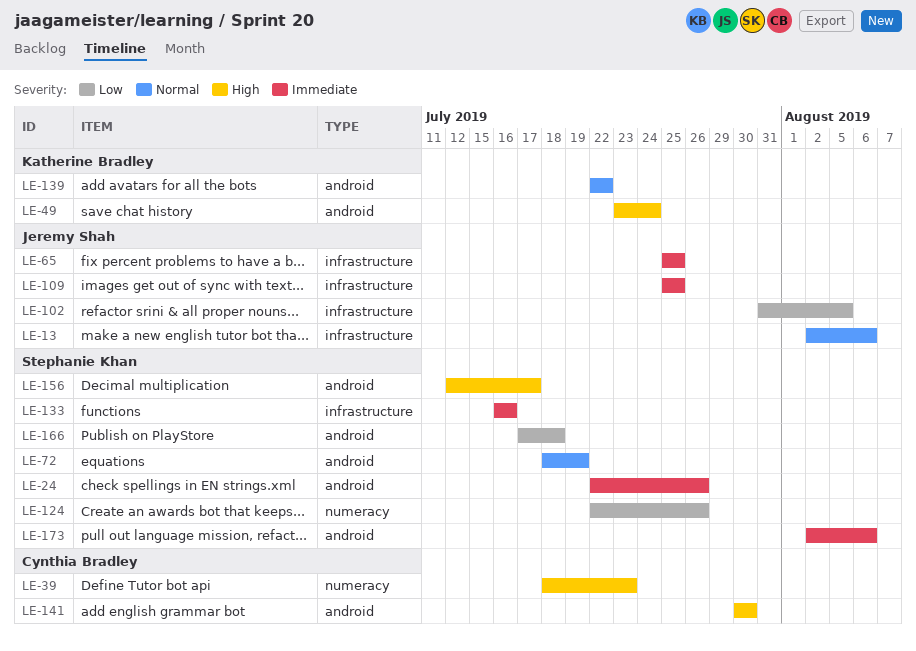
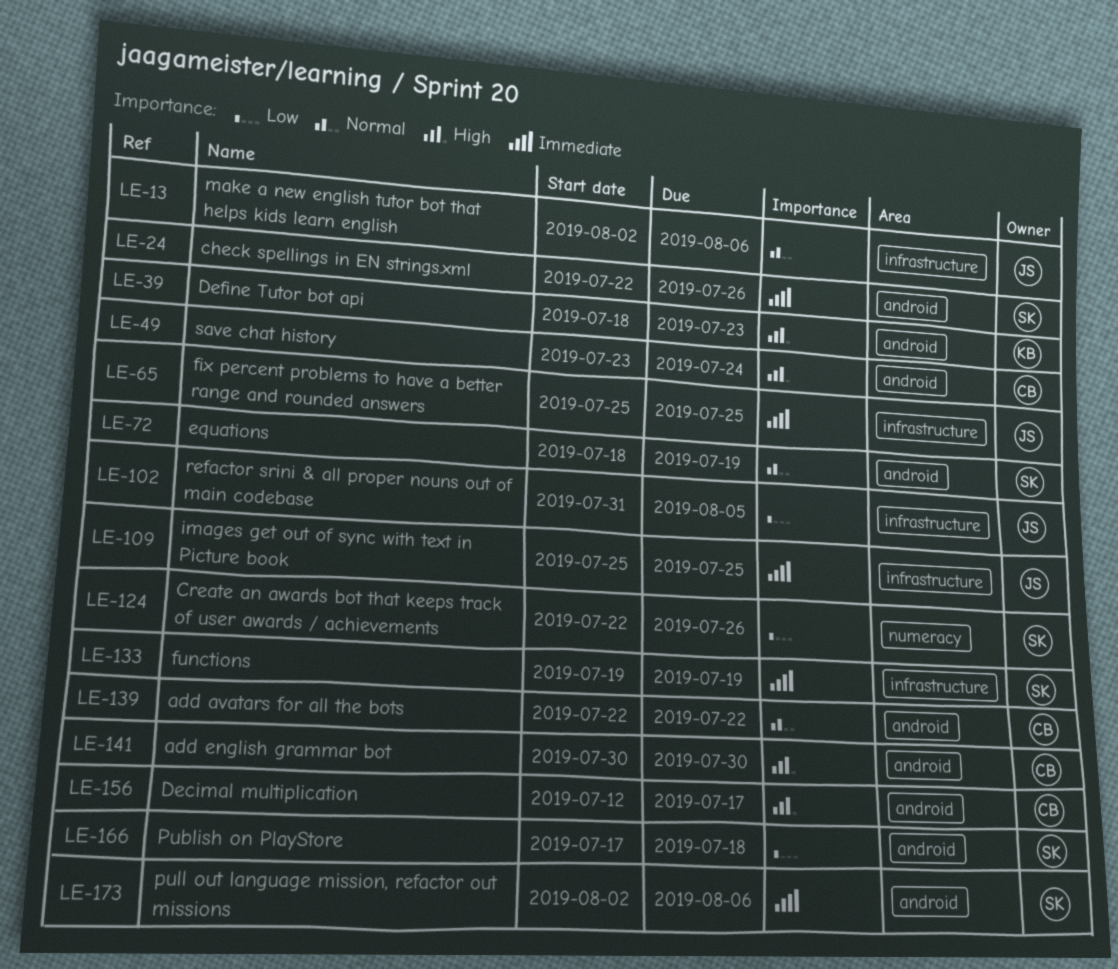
LE-39, owner: Cynthia Bradley -> Katherine Bradley
LE-39, label: numeracy -> android
LE-49, owner: Katherine Bradley -> Cynthia Bradley
LE-133, start: Jul 16 -> Jul 19
LE-133, due: Jul 16 -> Jul 19
LE-139, owner: Katherine Bradley -> Cynthia Bradley
LE-156, owner: Stephanie Khan -> Cynthia Bradley

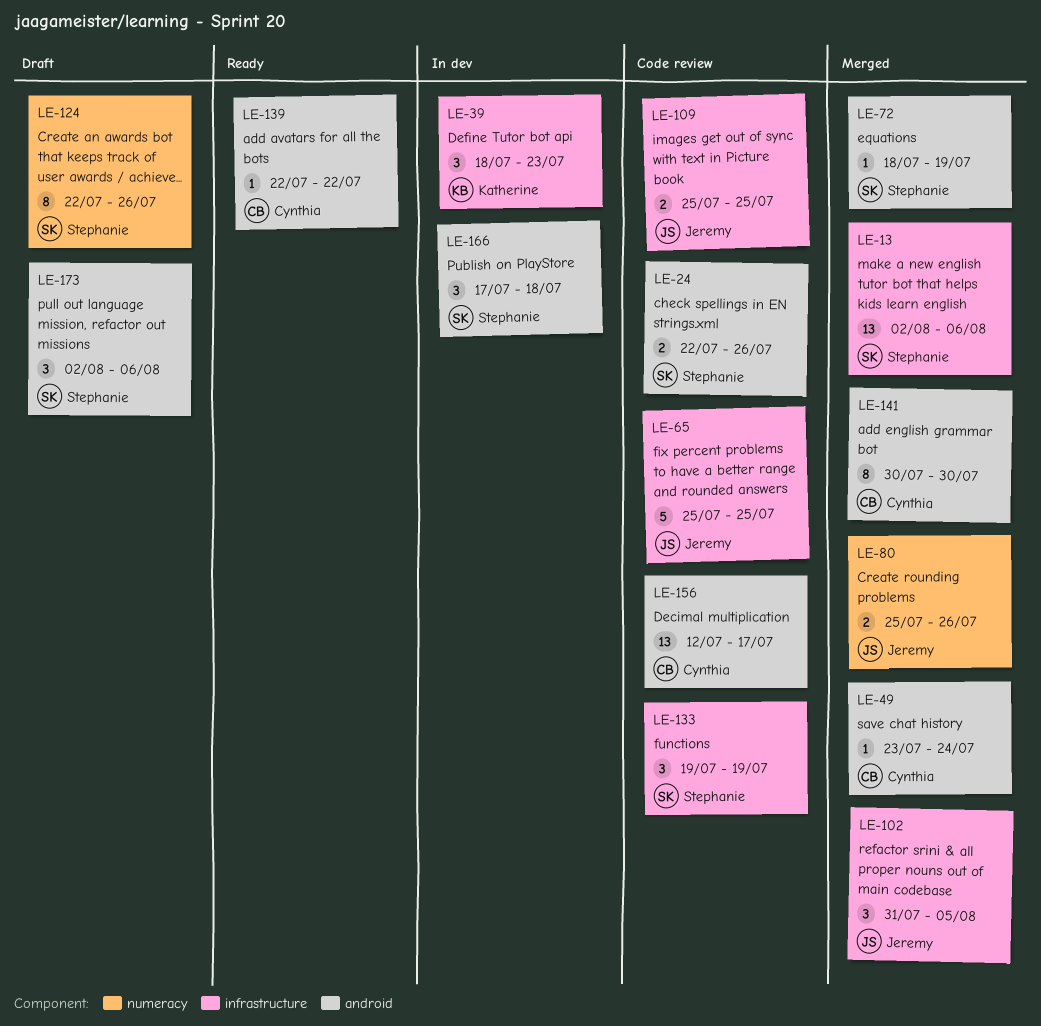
LE-13, owner: Jeremy -> Stephanie
LE-39, label: android -> infrastructure
LE-80: none -> present

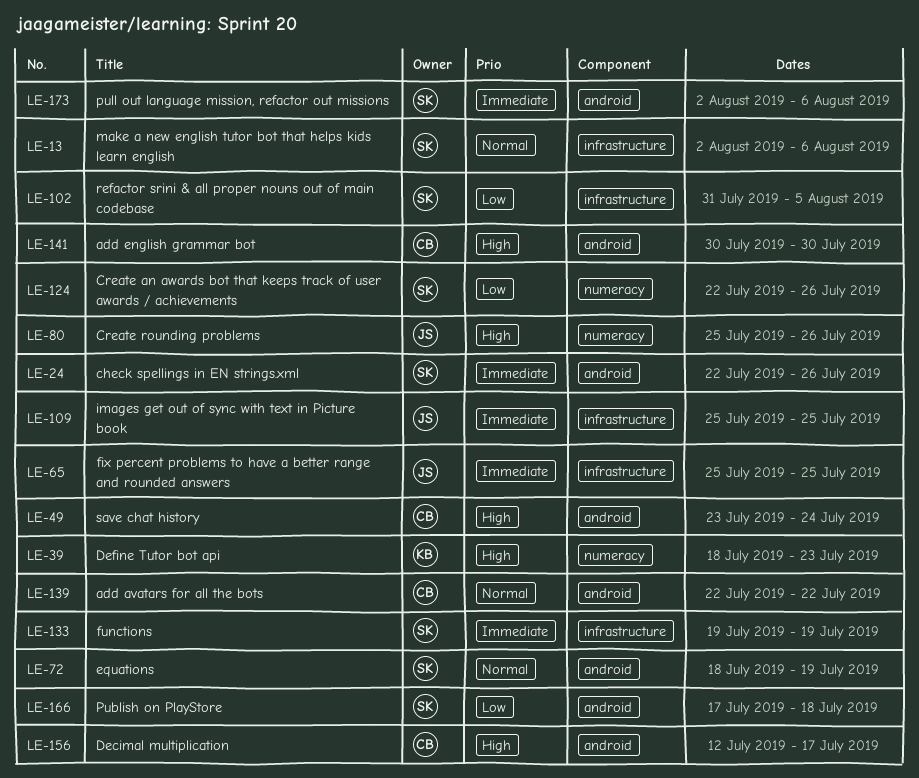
LE-39, label: infrastructure -> numeracy
LE-102, owner: Jeremy -> Stephanie

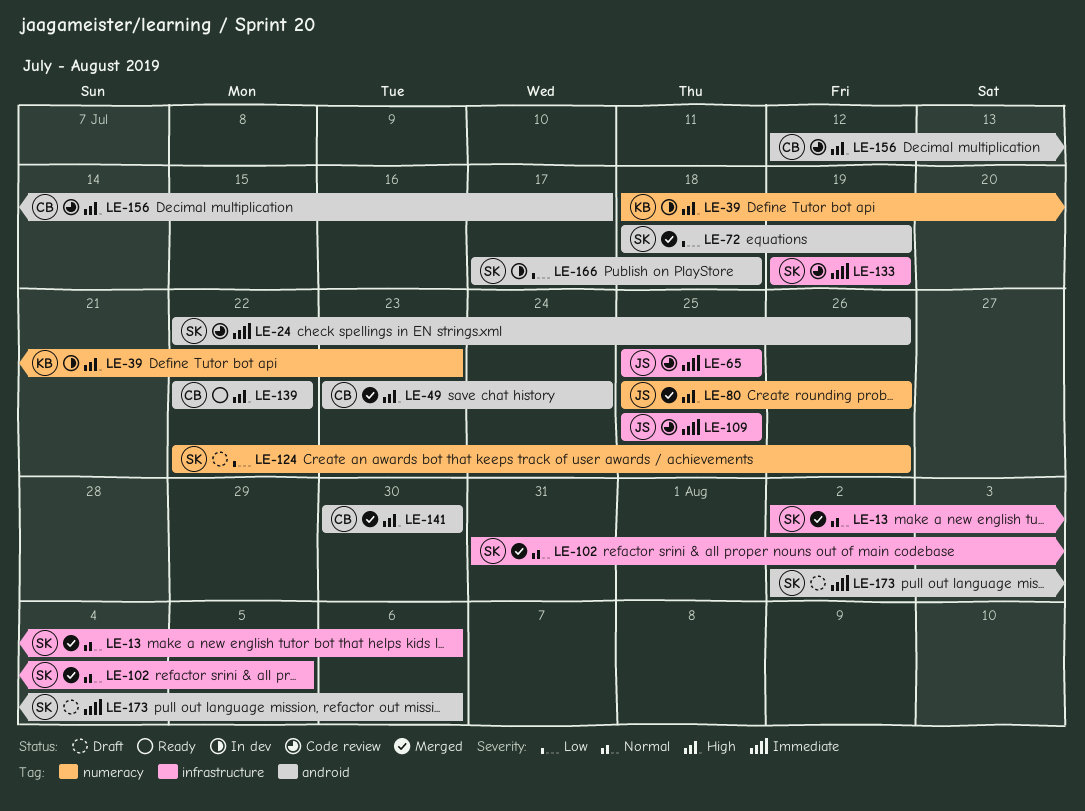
LE-72, priority: Normal -> Low
LE-102, priority: Low -> Normal
LE-139, priority: Normal -> High

